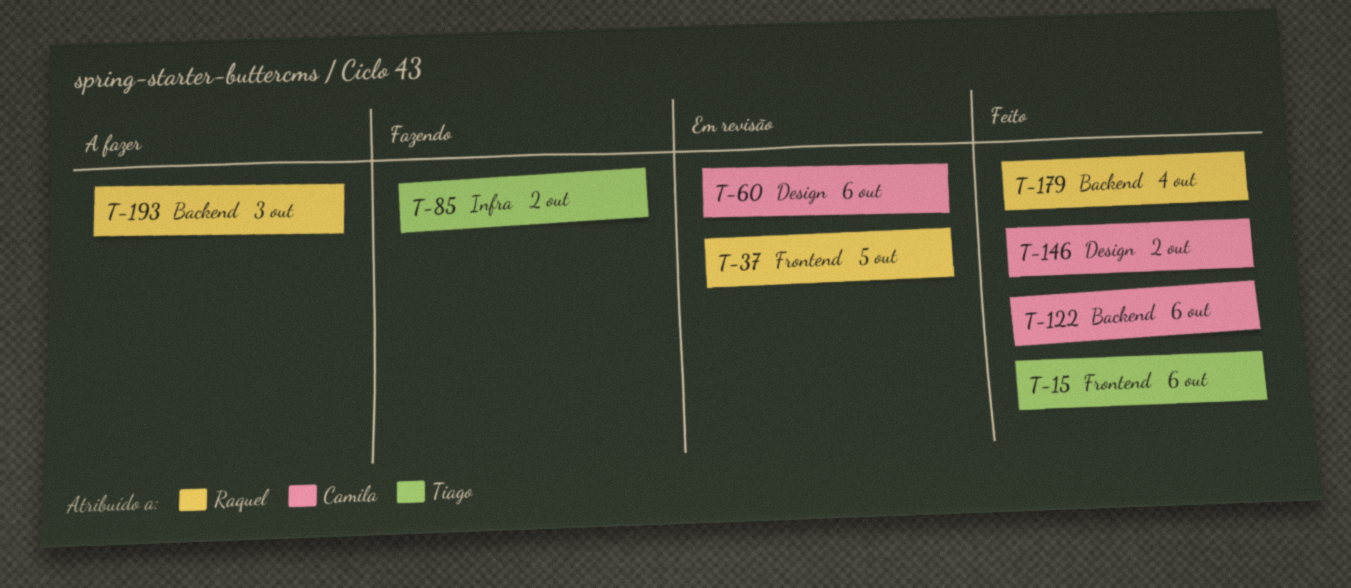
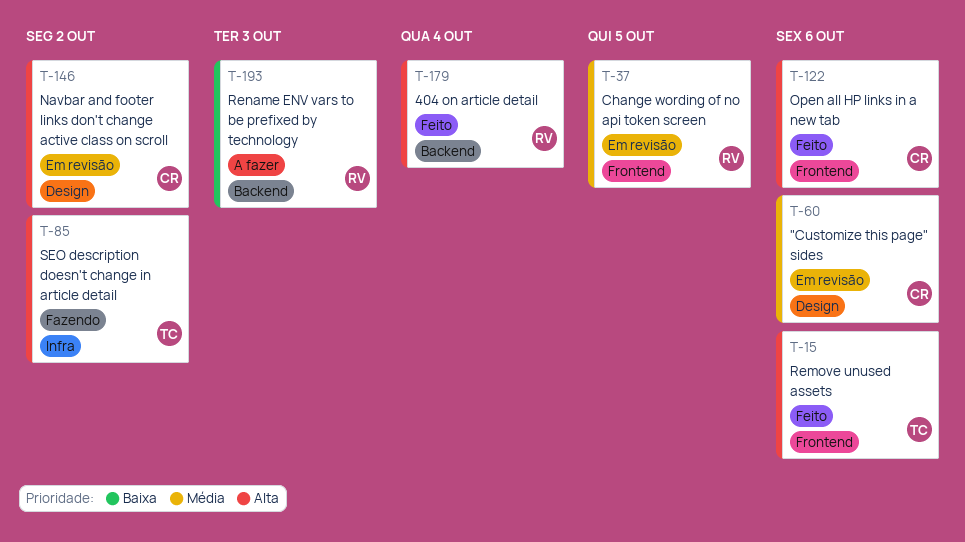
T-122, label: Backend -> Frontend
T-146, status: Feito -> Em revisão

